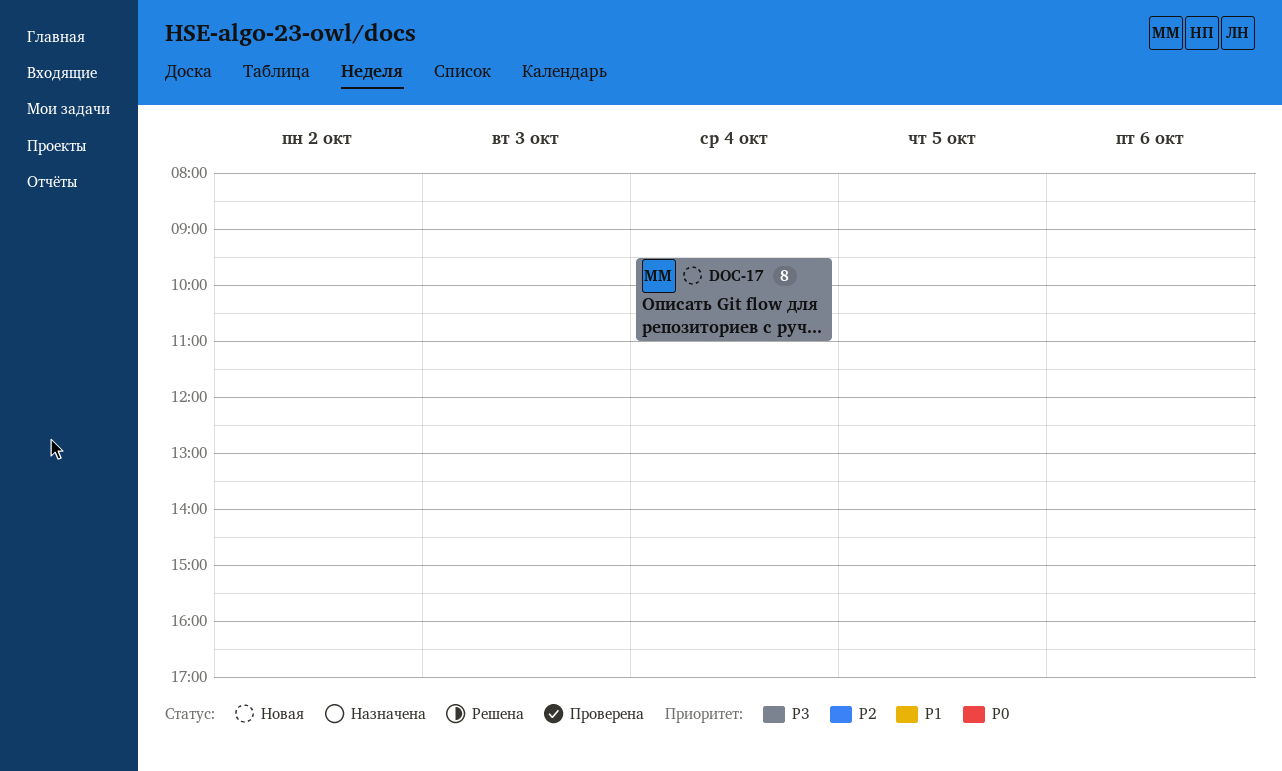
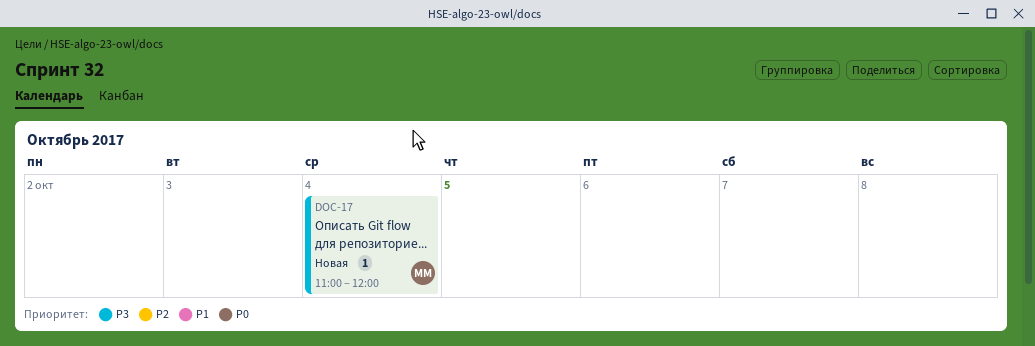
DOC-17, estimate: 8 -> 1
DOC-17, begins: 09:30 -> 11:00
DOC-17, ends: 11:00 -> 12:00

